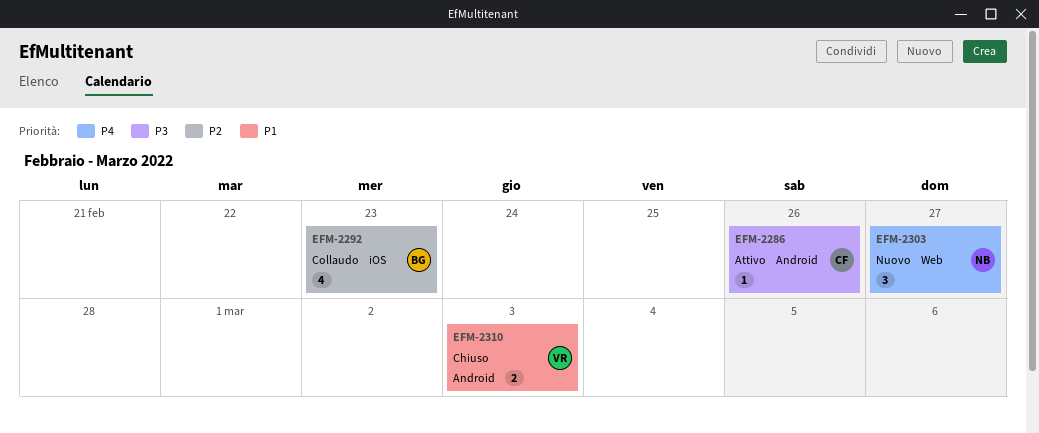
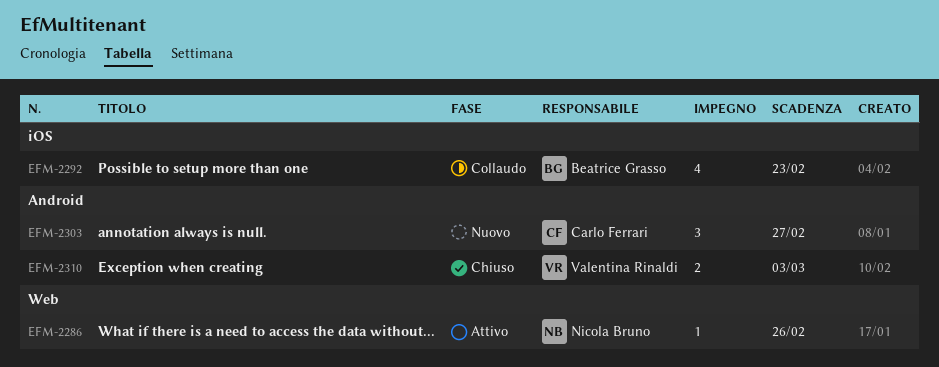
EFM-2286, owner: Carlo Ferrari -> Nicola Bruno
EFM-2286, label: Android -> Web
EFM-2303, owner: Nicola Bruno -> Carlo Ferrari
EFM-2303, label: Web -> Android

